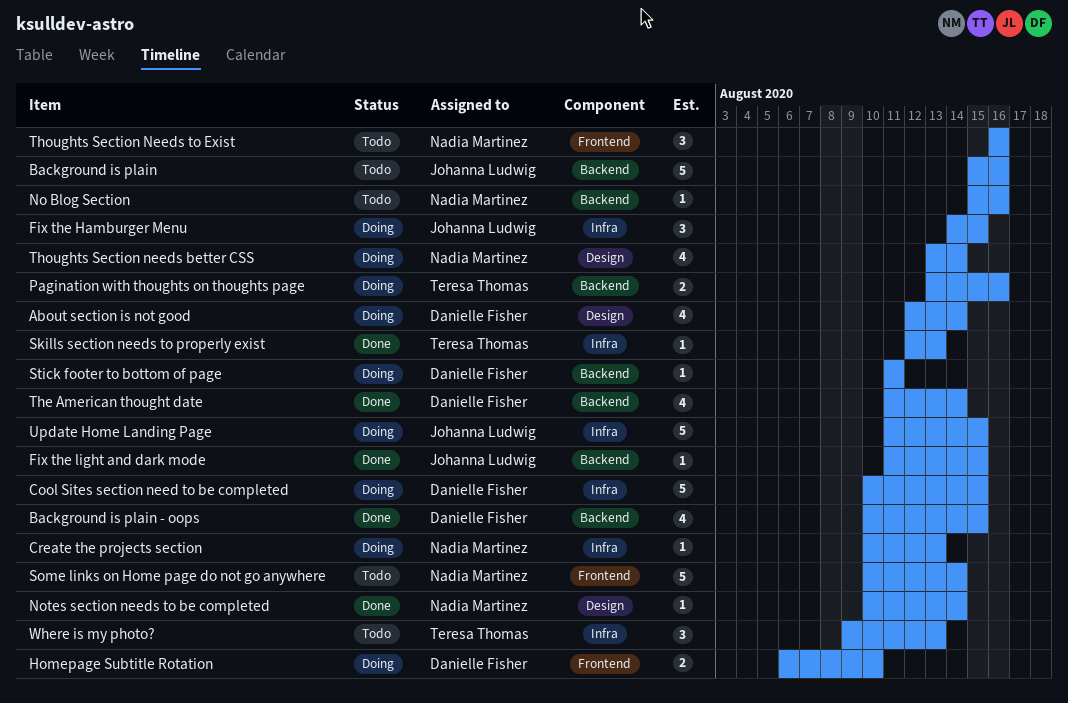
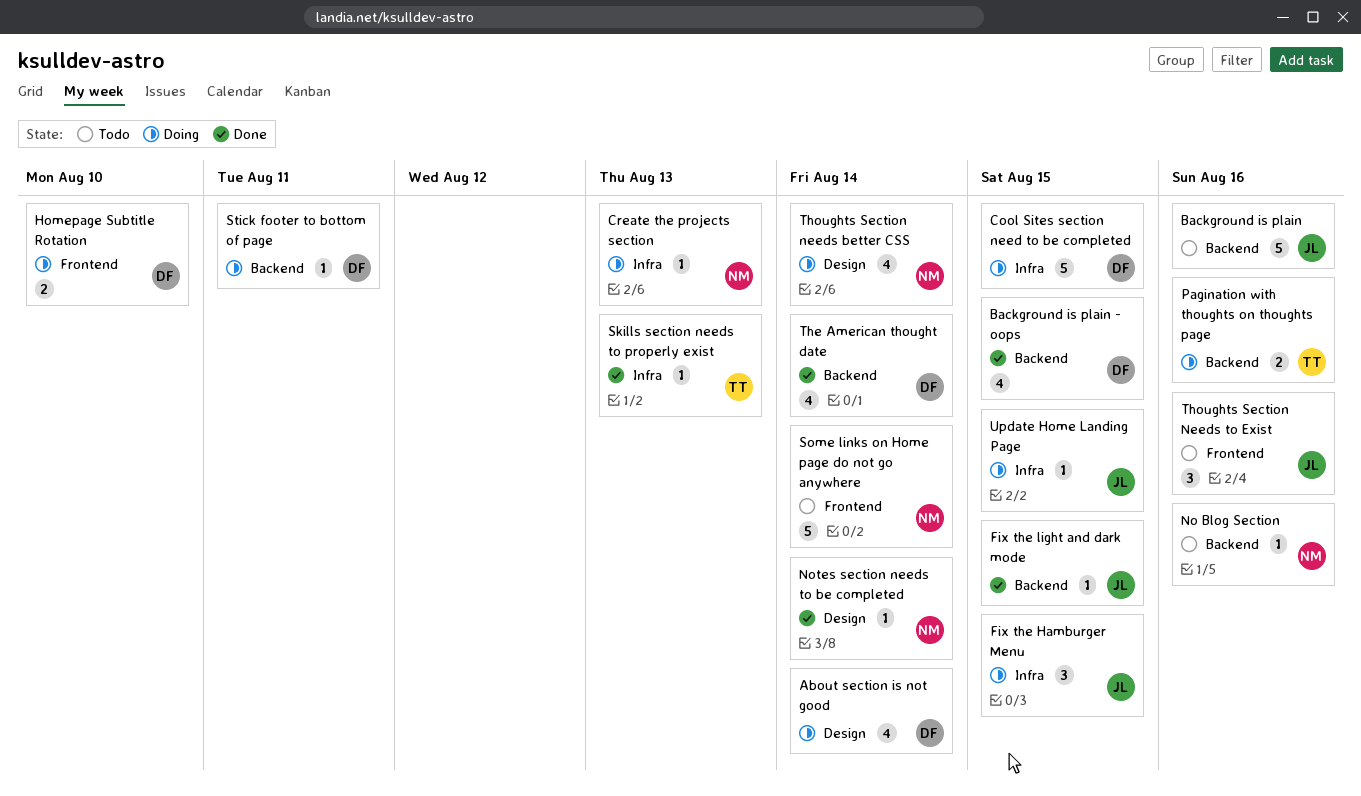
Thoughts Section Needs to Exist, owner: Nadia Martinez -> Johanna Ludwig
Update Home Landing Page, estimate: 5 -> 1
Where is my photo?: present -> none

